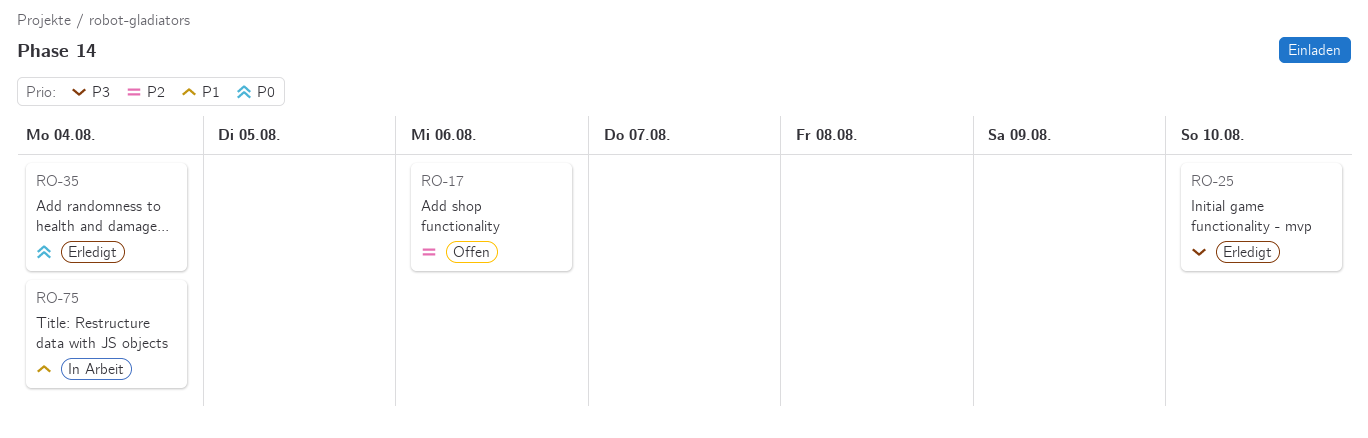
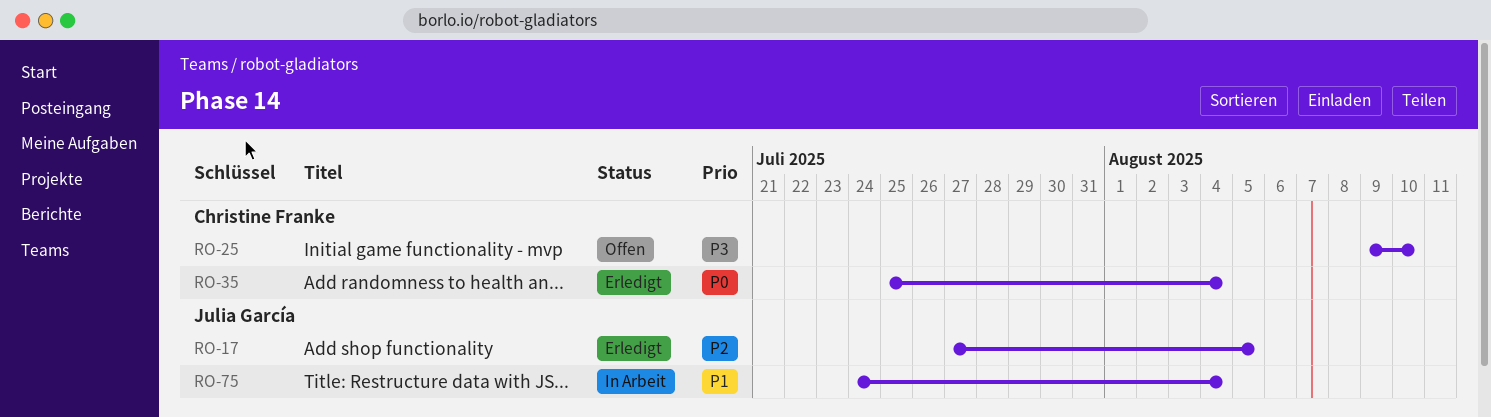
RO-17, status: Offen -> Erledigt
RO-17, due: Aug 6 -> Aug 5
RO-25, status: Erledigt -> Offen

